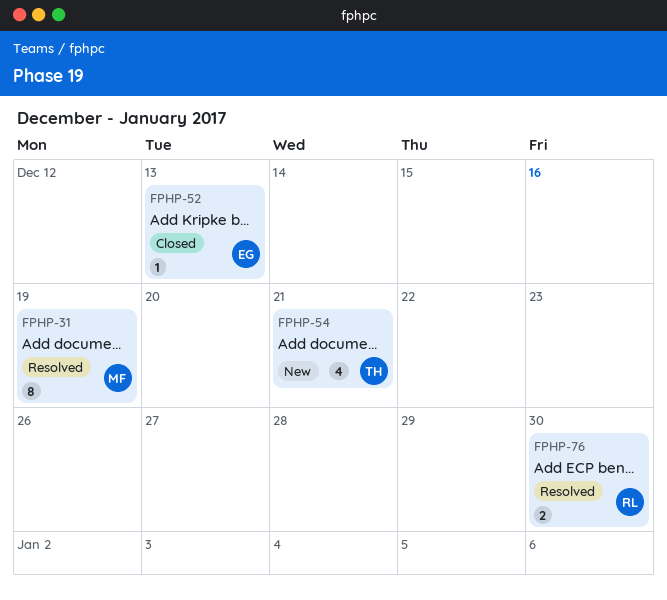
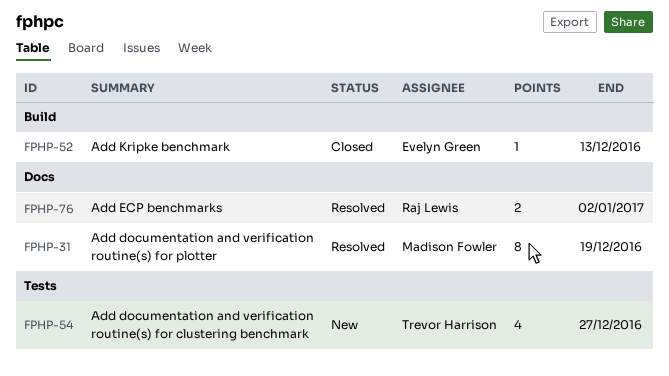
FPHP-54, due: Dec 21 -> Dec 27
FPHP-76, due: Dec 30 -> Jan 2

